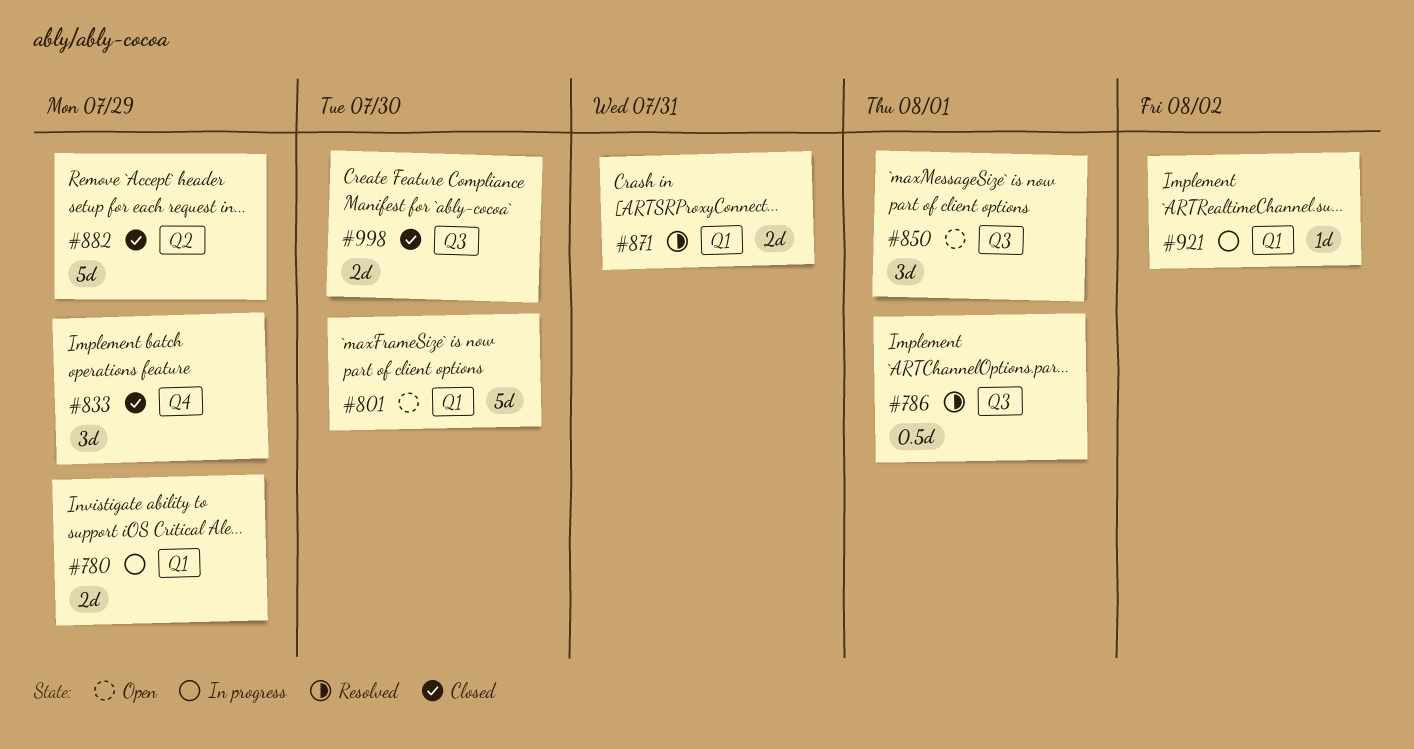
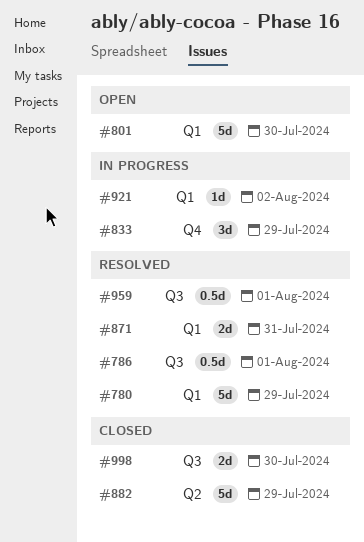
#780, status: In progress -> Resolved
#780, estimate: 2d -> 5d
#833, status: Closed -> In progress
#850: present -> none
#959: none -> present

